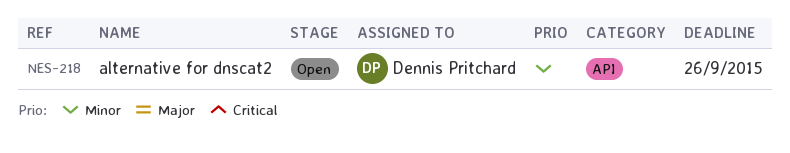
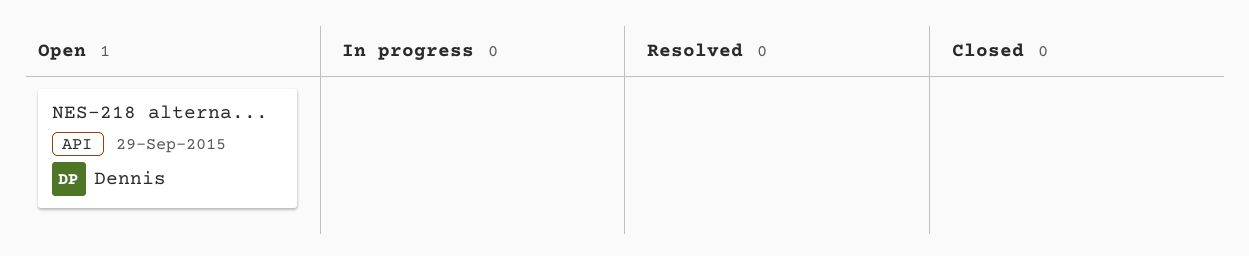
NES-218, due: Sep 26 -> Sep 29

